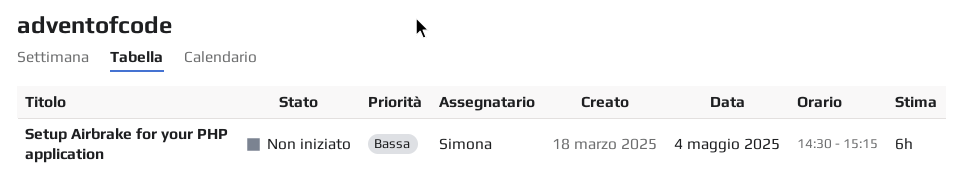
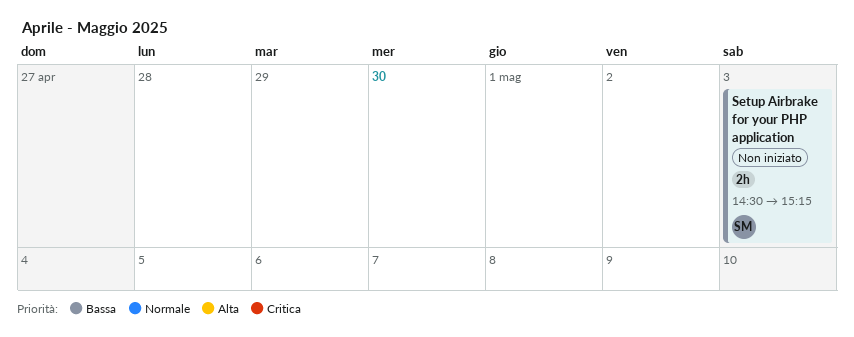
Setup Airbrake for your PHP application, estimate: 6h -> 2h
Setup Airbrake for your PHP application, day: May 4 -> May 3

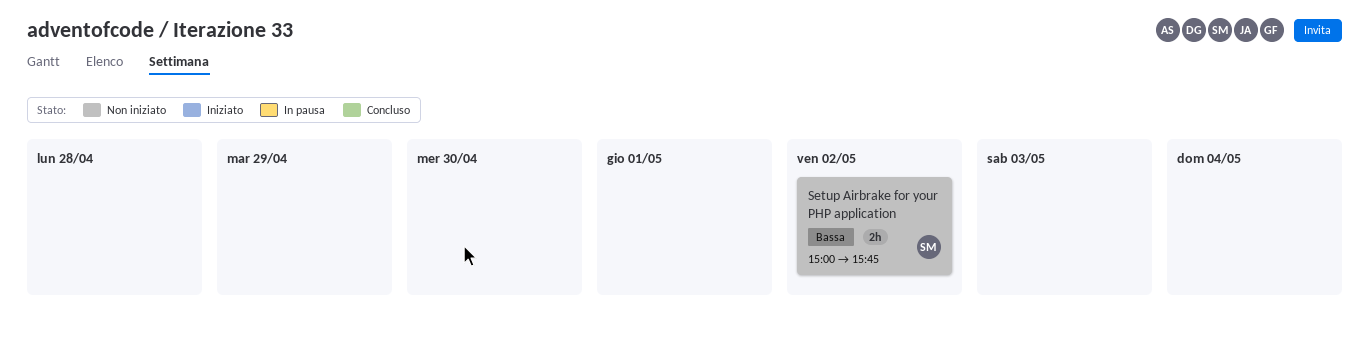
Setup Airbrake for your PHP application, day: May 3 -> May 2
Setup Airbrake for your PHP application, begins: 14:30 -> 15:00
Setup Airbrake for your PHP application, ends: 15:15 -> 15:45

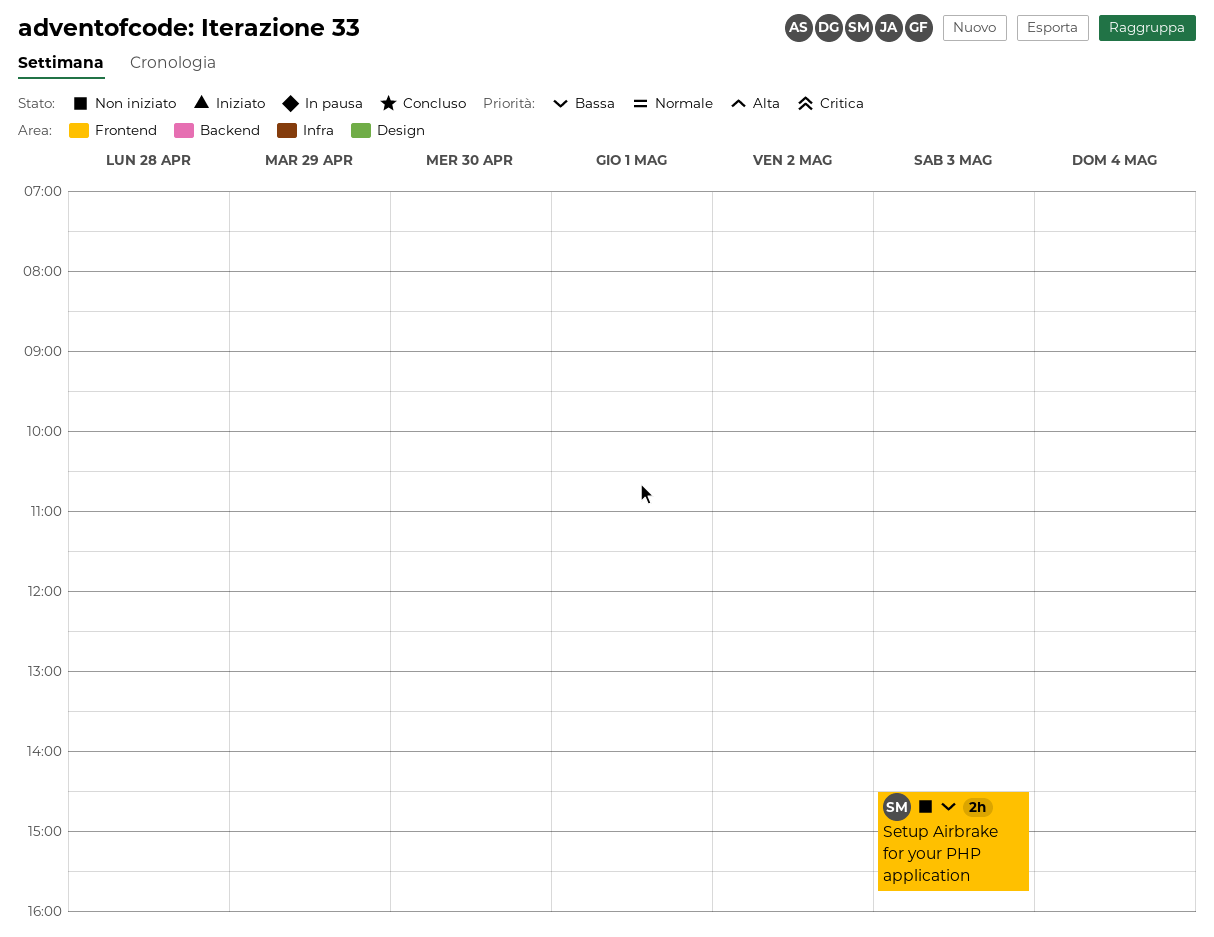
Setup Airbrake for your PHP application, day: May 2 -> May 3
Setup Airbrake for your PHP application, begins: 15:00 -> 14:30

